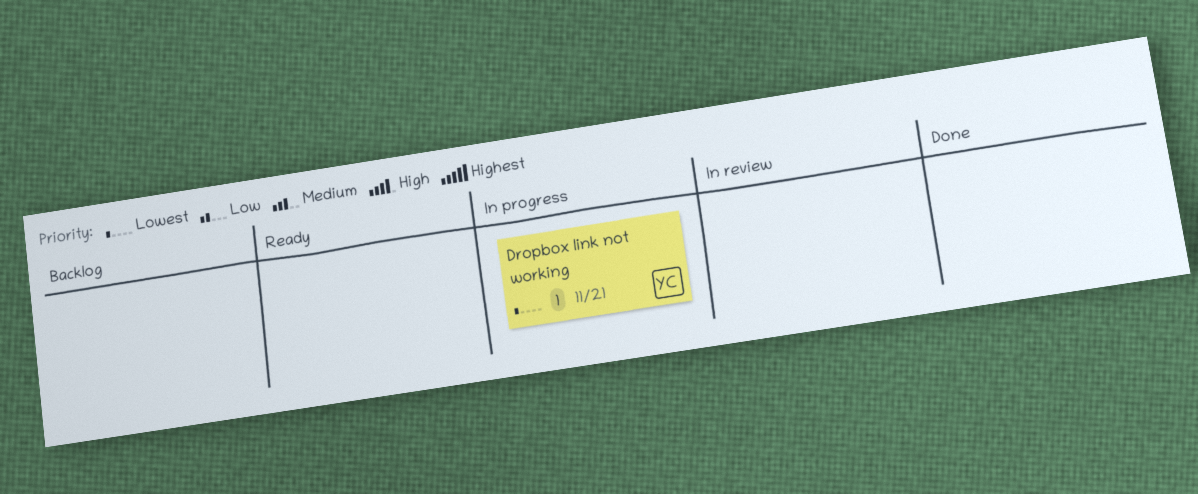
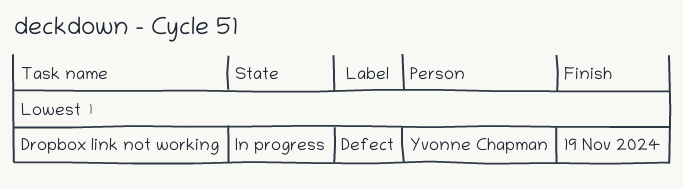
Dropbox link not working, due: Nov 21 -> Nov 19

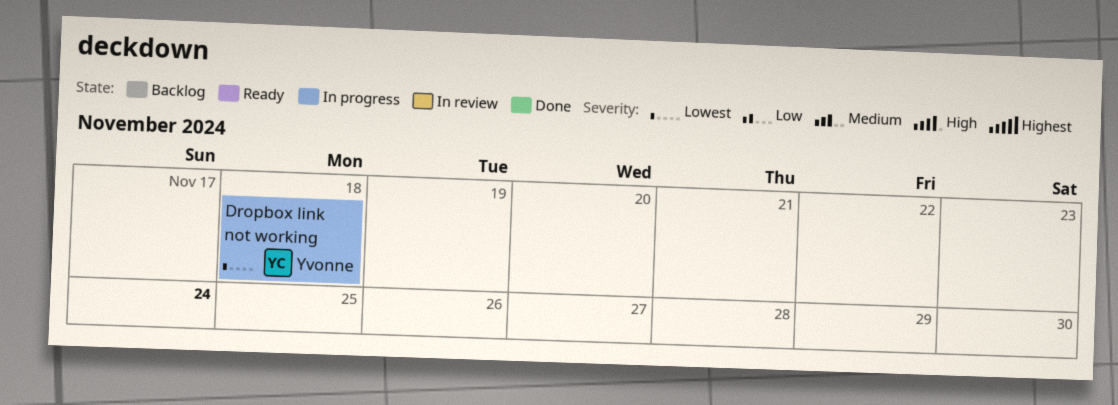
Dropbox link not working, due: Nov 19 -> Nov 18

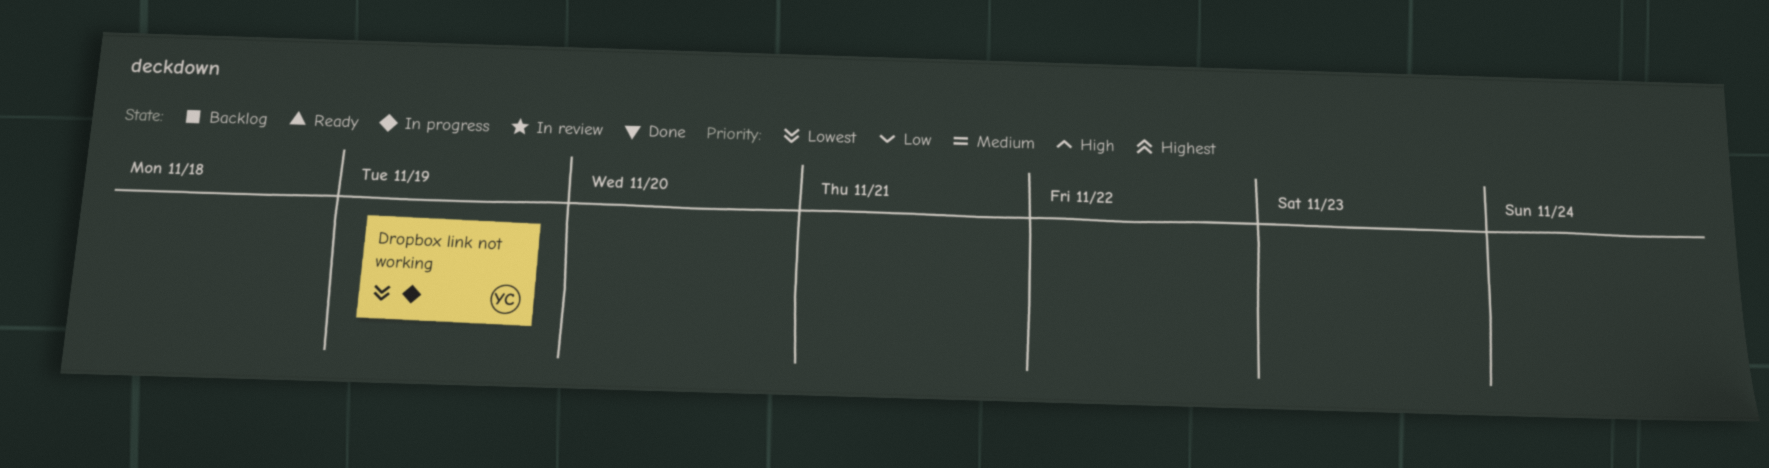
Dropbox link not working, due: Nov 18 -> Nov 19

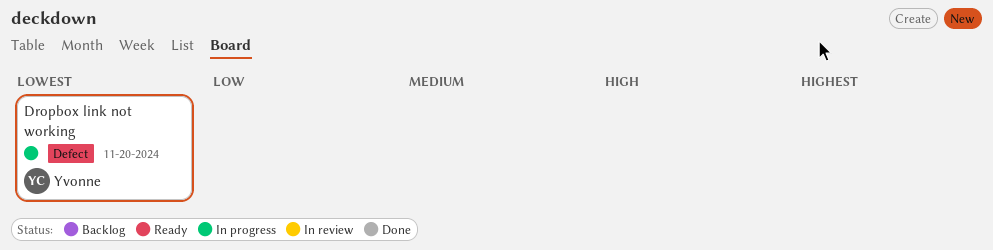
Dropbox link not working, due: Nov 19 -> Nov 20

